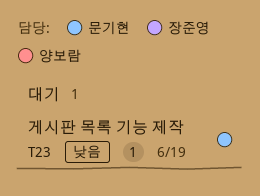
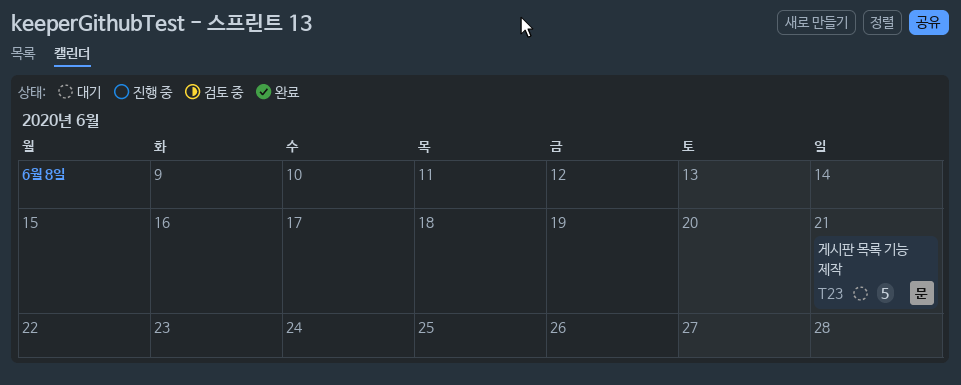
T23, estimate: 1 -> 5
T23, due: Jun 19 -> Jun 21

